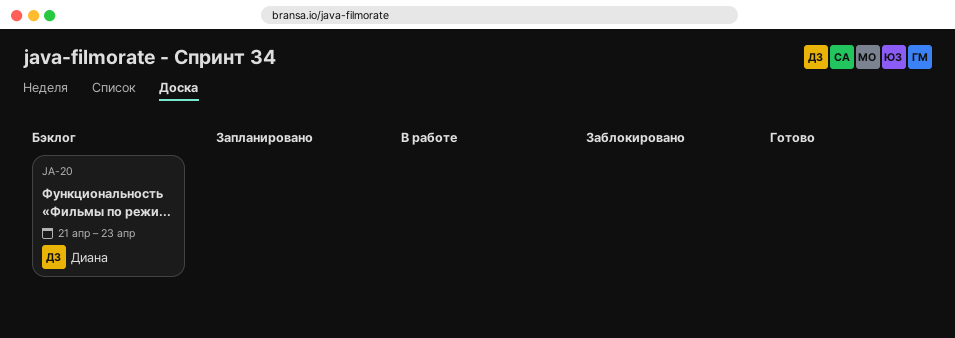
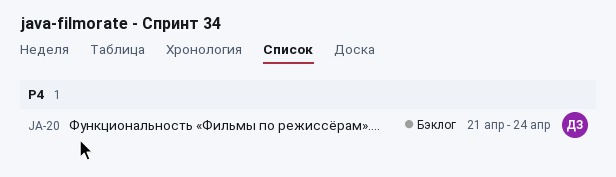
JA-20, due: Apr 23 -> Apr 24

